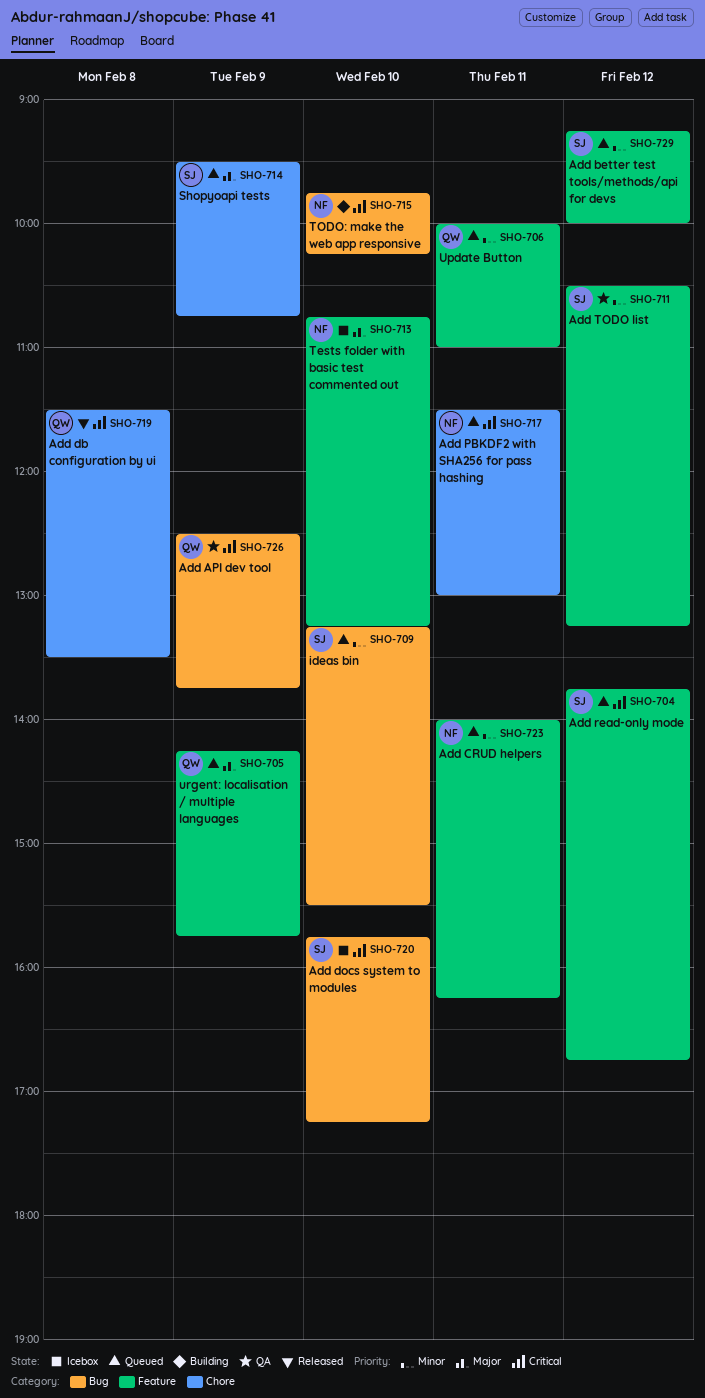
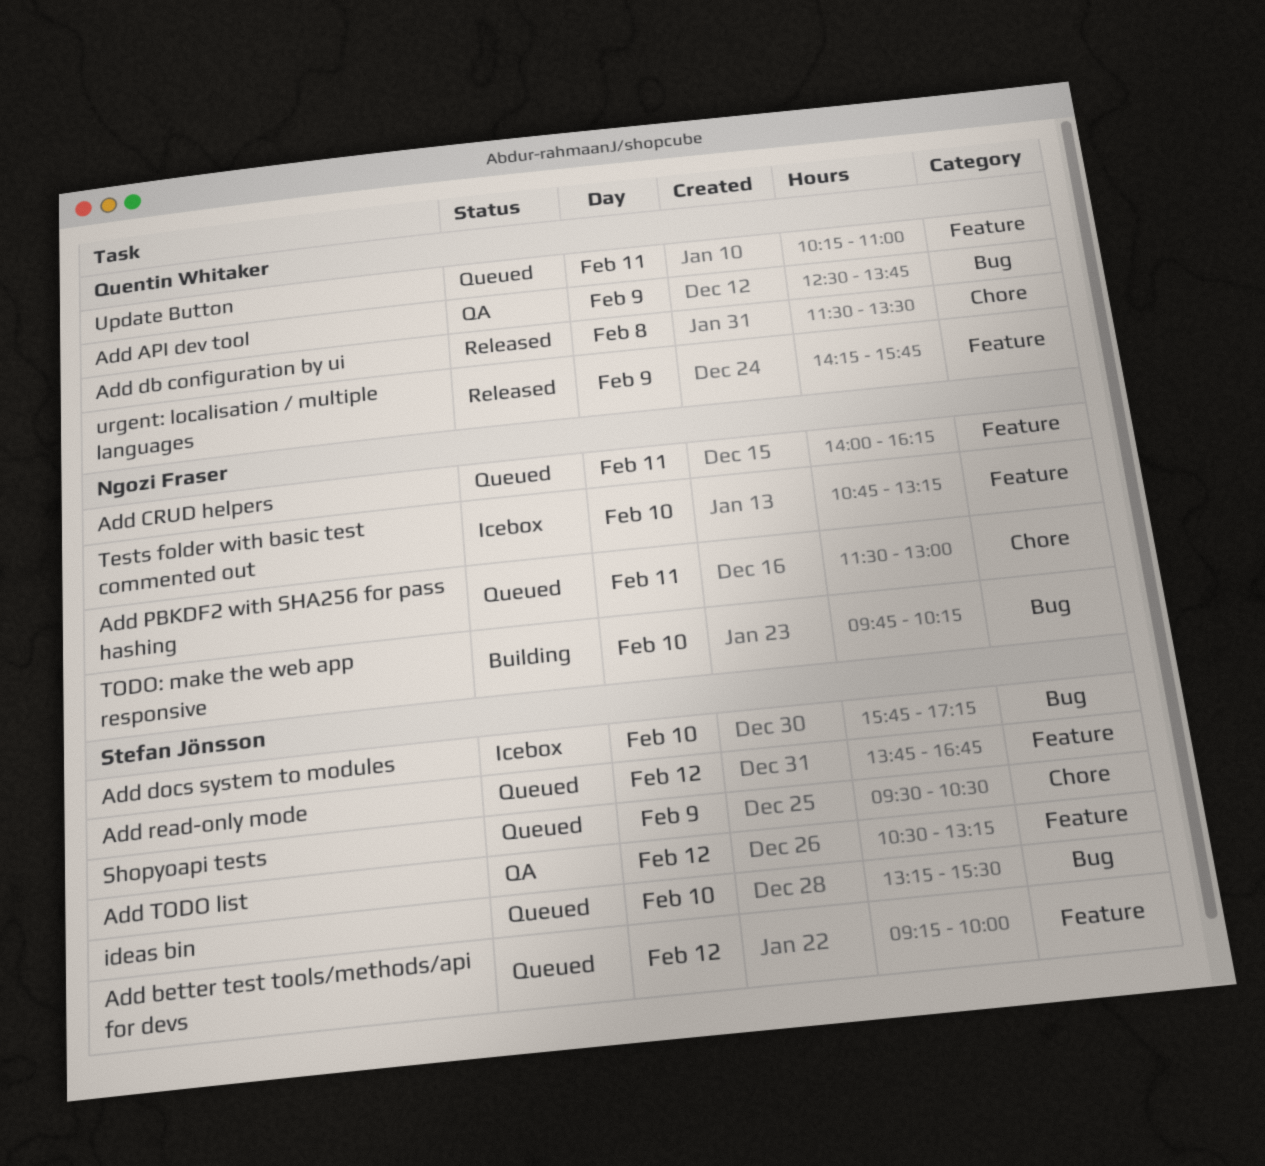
Shopyoapi tests, ends: 10:45 -> 10:30
Update Button, begins: 10:00 -> 10:15
urgent: localisation / multiple languages, status: Queued -> Released

